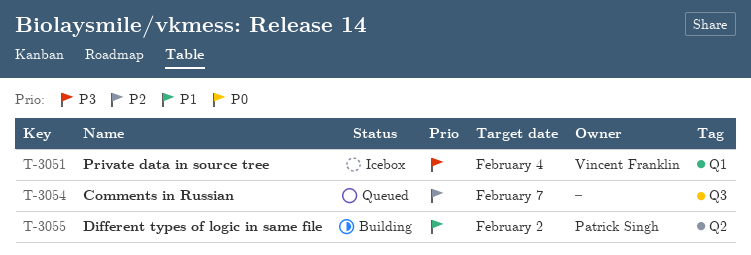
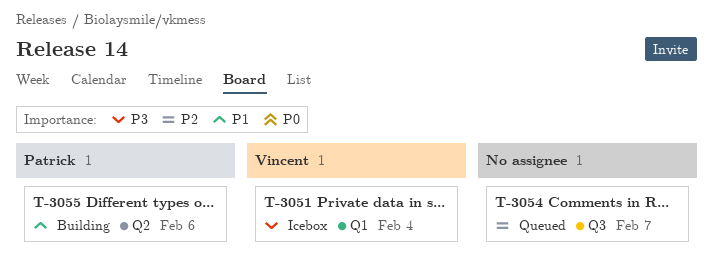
T-3055, due: Feb 2 -> Feb 6

